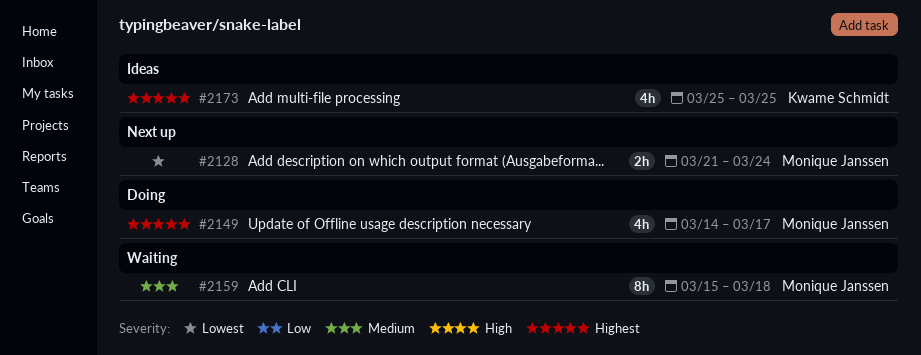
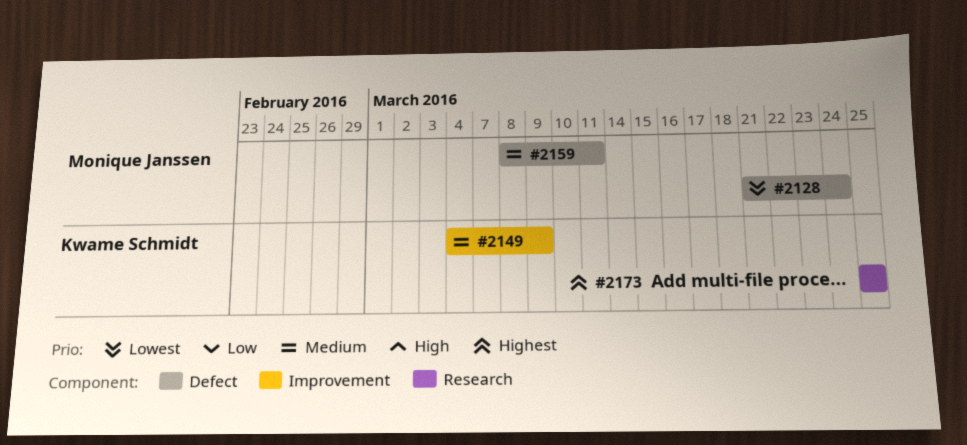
#2149, owner: Monique Janssen -> Kwame Schmidt
#2149, priority: Highest -> Medium
#2149, start: Mar 14 -> Mar 4
#2149, due: Mar 17 -> Mar 9
#2159, start: Mar 15 -> Mar 8
#2159, due: Mar 18 -> Mar 11

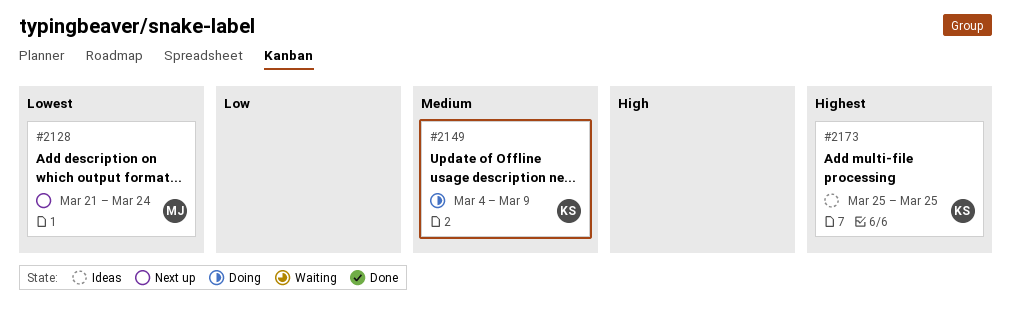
#2159: present -> none

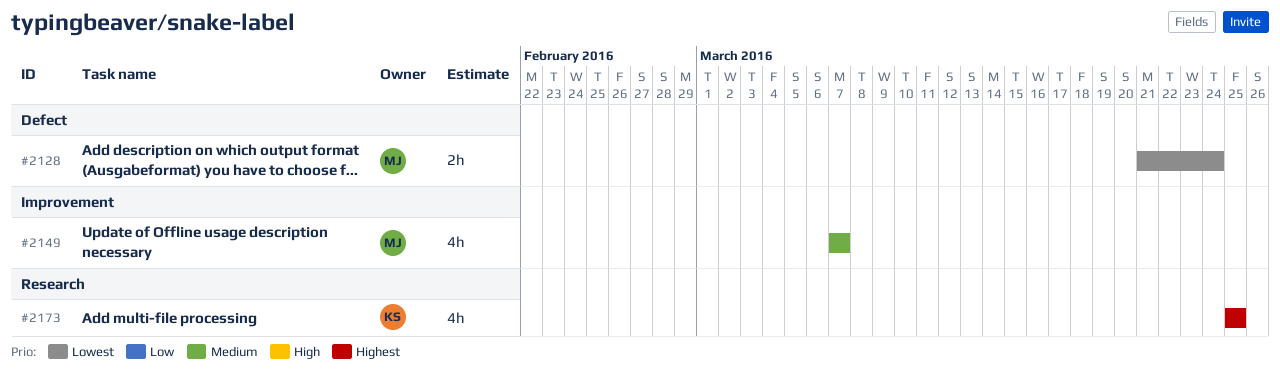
#2149, owner: KS -> MJ
#2149, start: Mar 4 -> Mar 7
#2149, due: Mar 9 -> Mar 7

